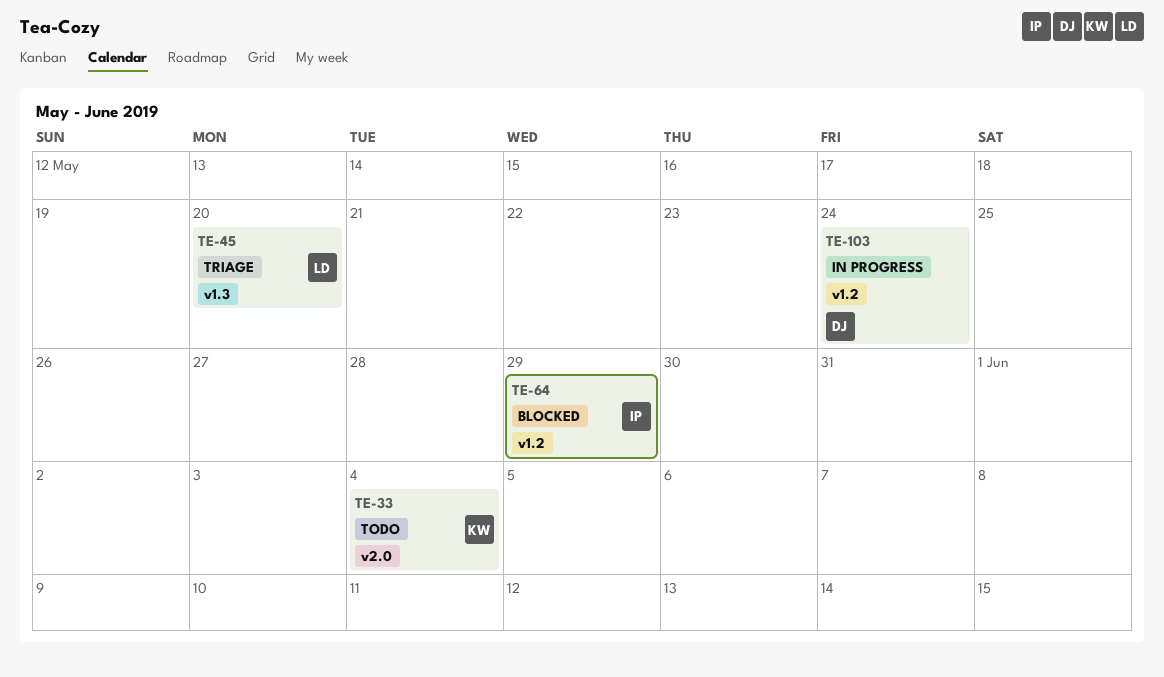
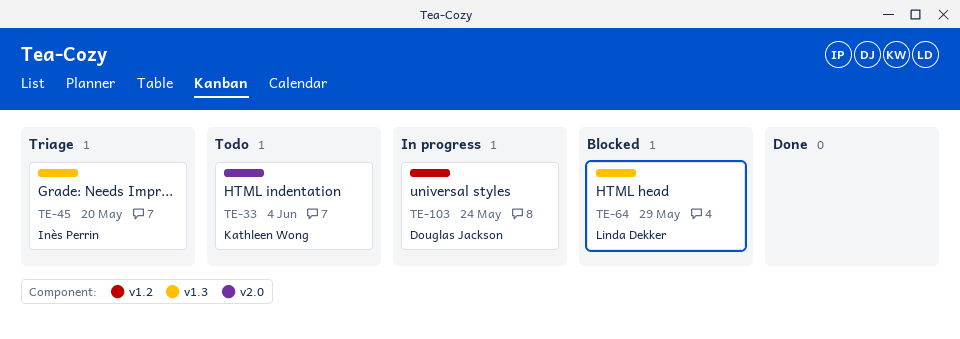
TE-45, owner: Linda Dekker -> Inès Perrin
TE-64, owner: Inès Perrin -> Linda Dekker
TE-64, label: v1.2 -> v1.3

